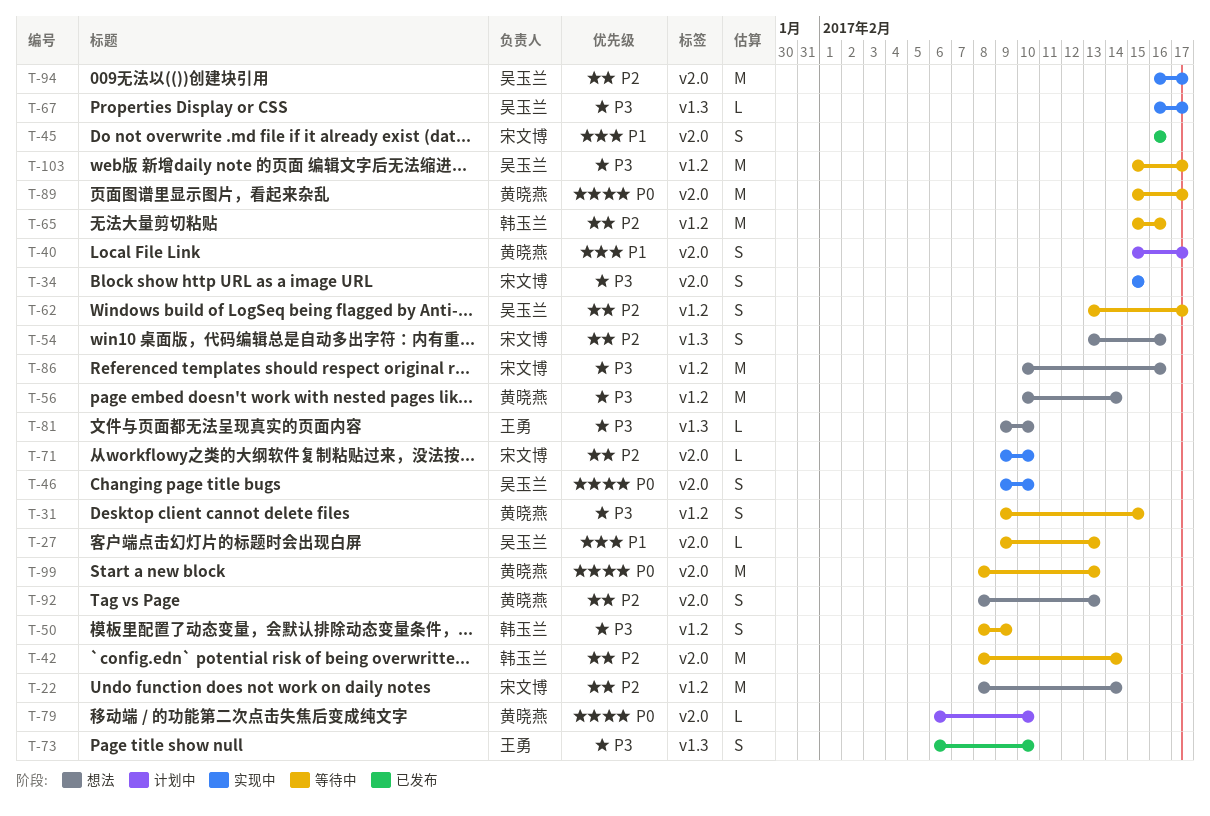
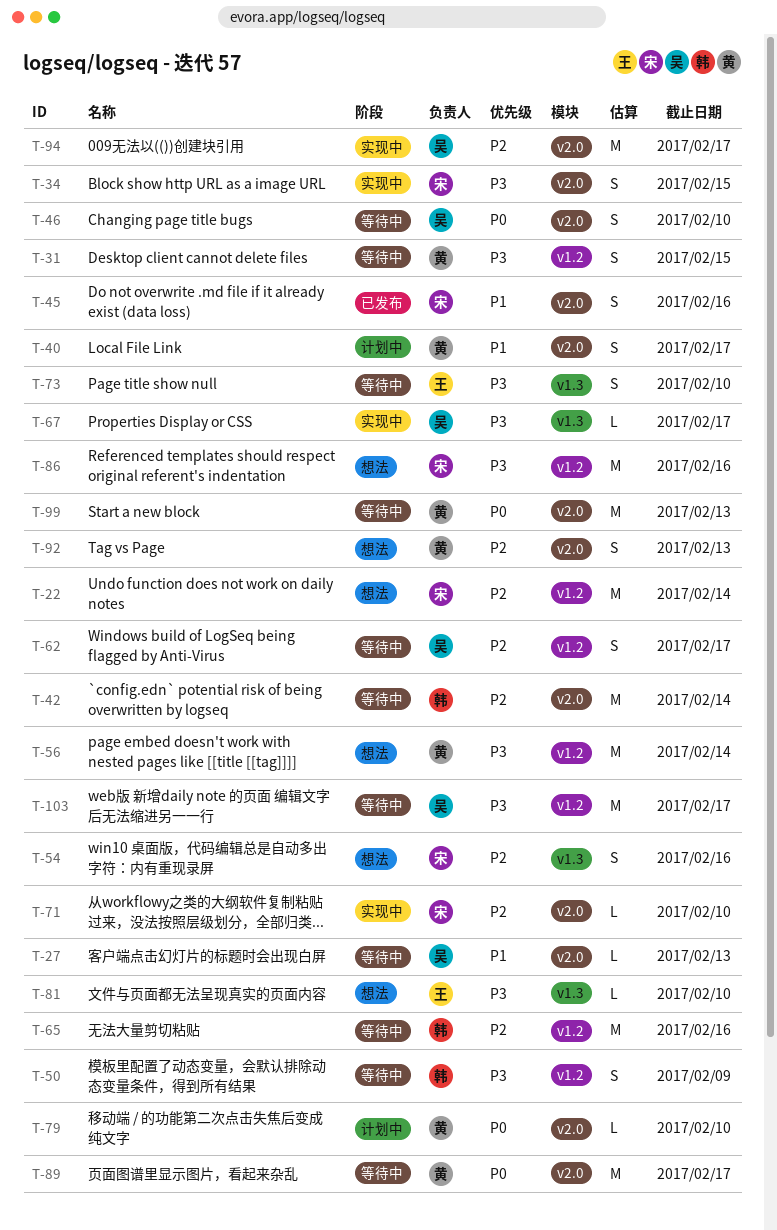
T-46, status: 实现中 -> 等待中
T-73, status: 已发布 -> 等待中

